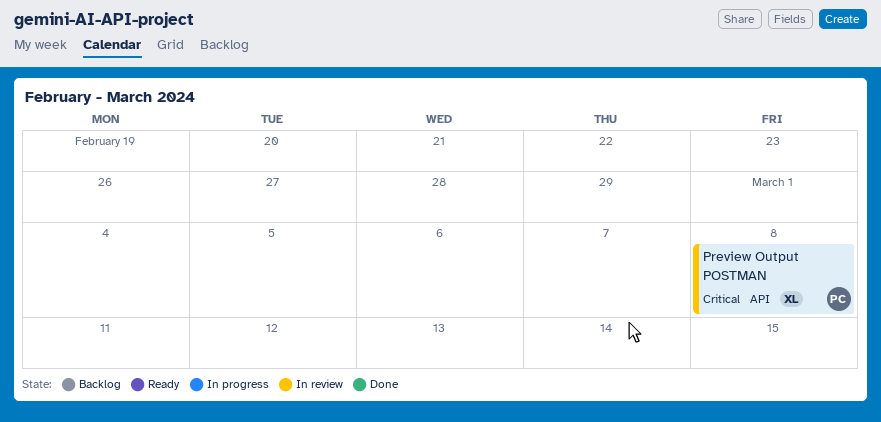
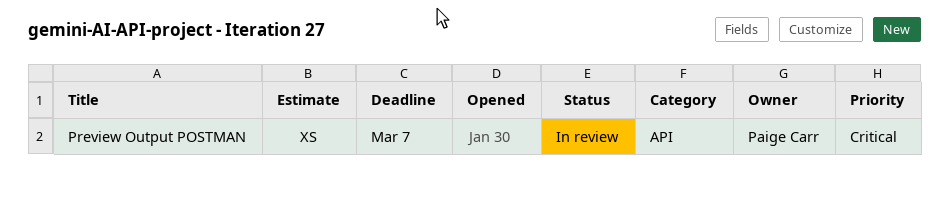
Preview Output POSTMAN, estimate: XL -> XS
Preview Output POSTMAN, due: Mar 8 -> Mar 7

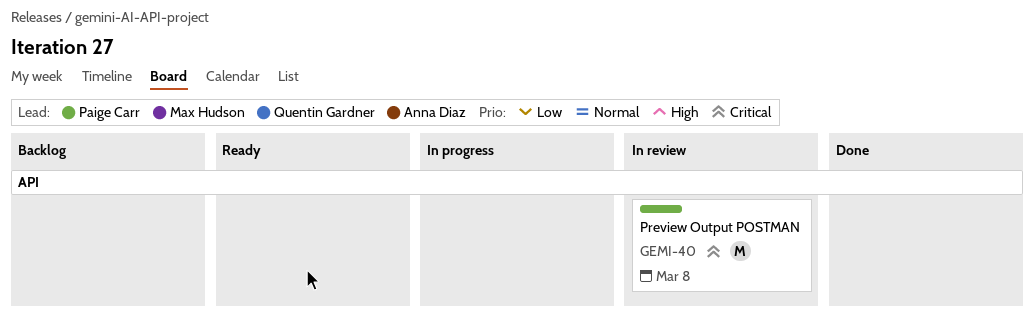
Preview Output POSTMAN, estimate: XS -> M
Preview Output POSTMAN, due: Mar 7 -> Mar 8

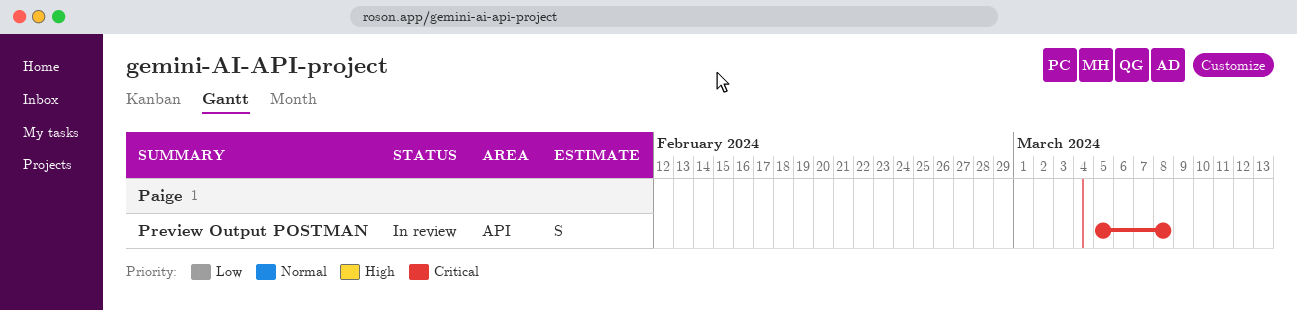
Preview Output POSTMAN, estimate: M -> S

